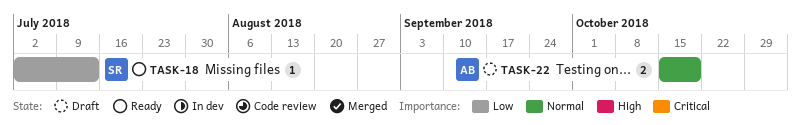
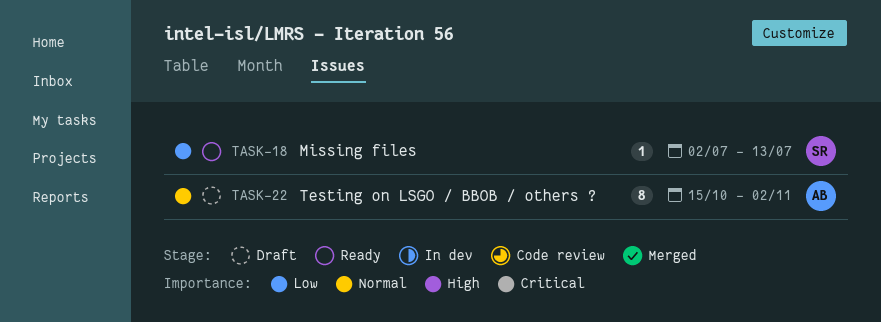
TASK-22, estimate: 2 -> 8
TASK-22, due: Oct 19 -> Nov 2

